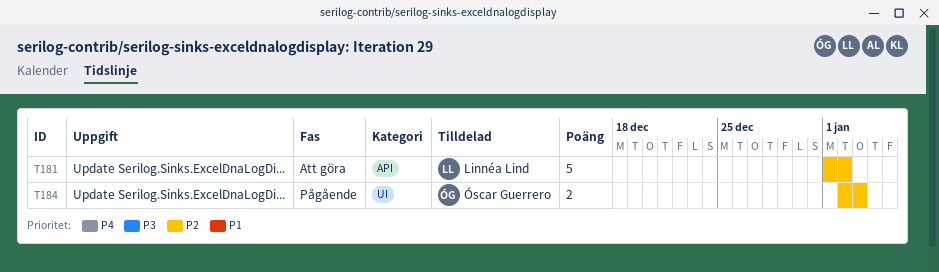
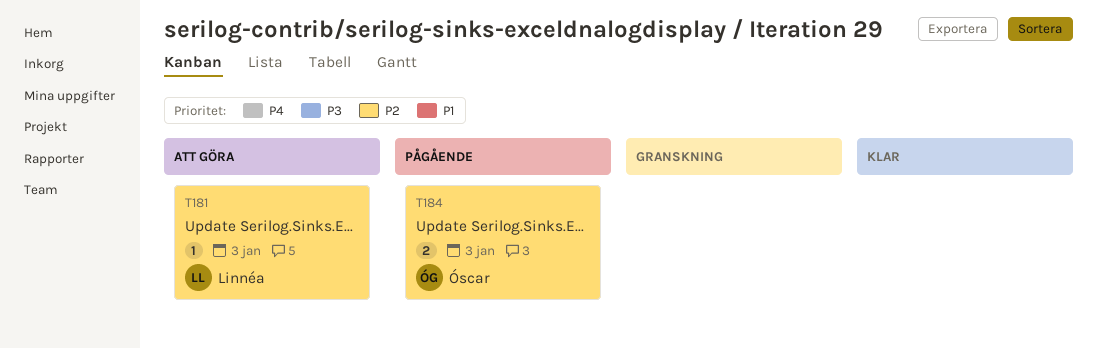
T181, estimate: 5 -> 1
T181, due: Jan 2 -> Jan 3

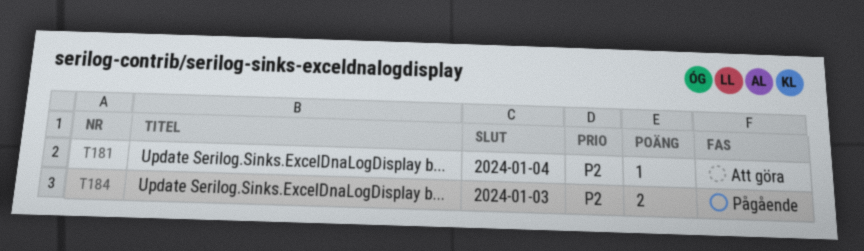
T181, due: Jan 3 -> Jan 4

